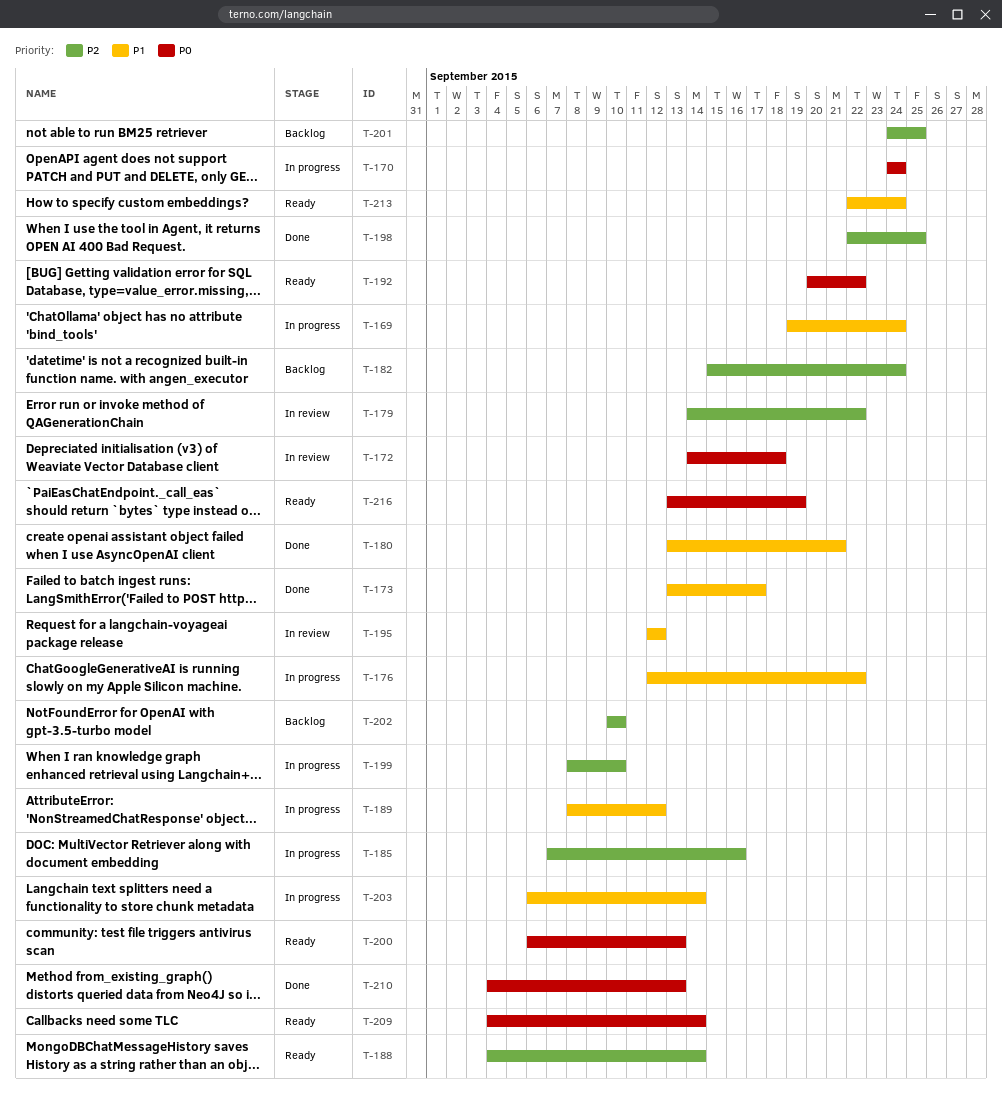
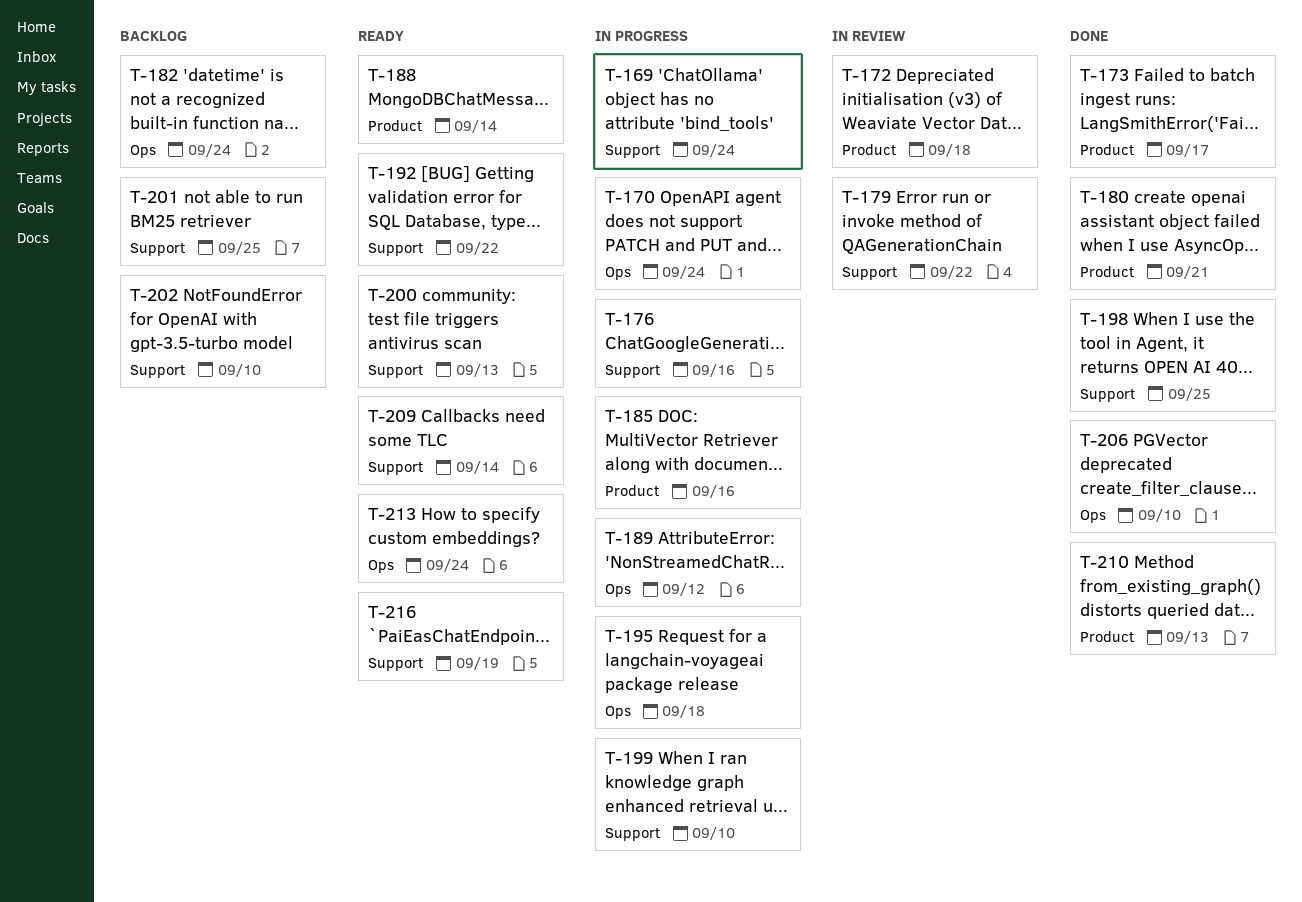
T-176, due: Sep 22 -> Sep 16
T-195, status: In review -> In progress
T-195, due: Sep 12 -> Sep 18
T-203: present -> none
T-206: none -> present

